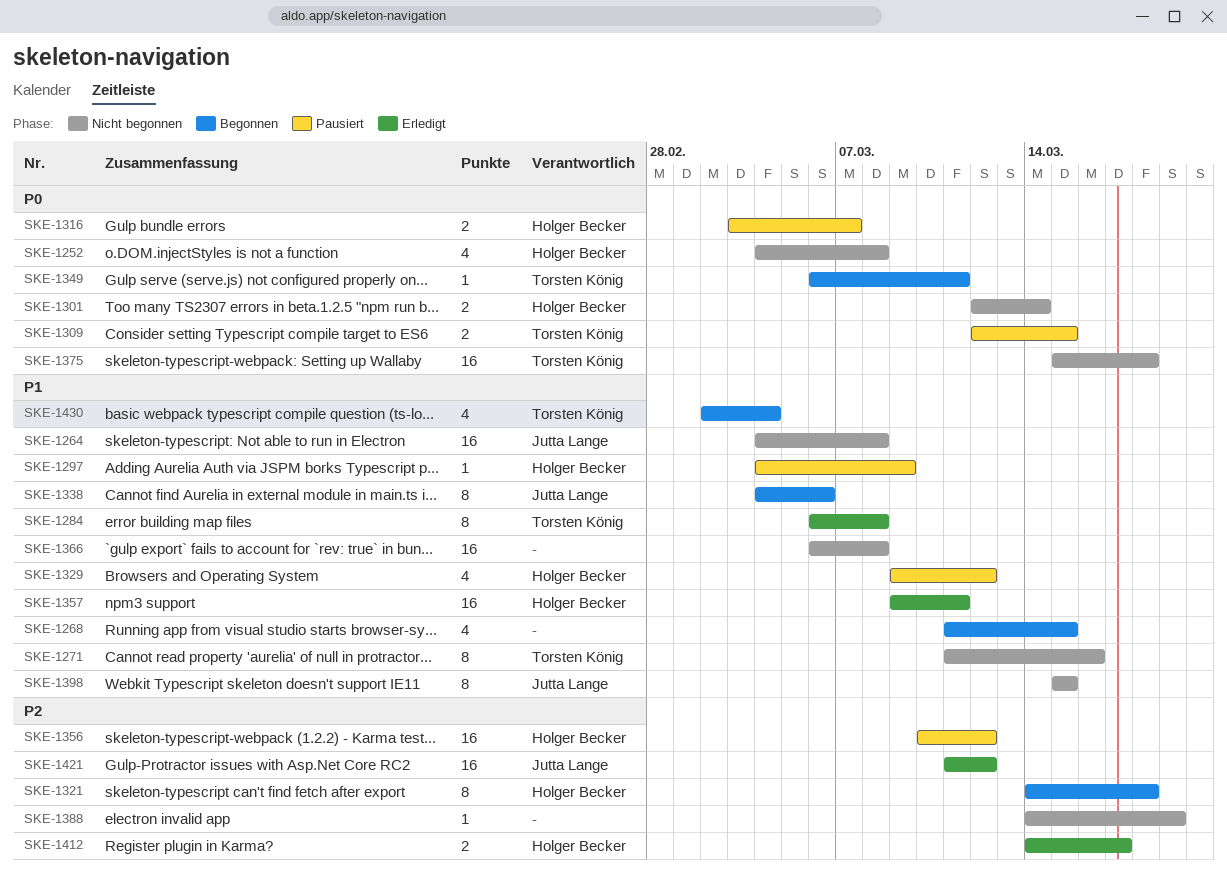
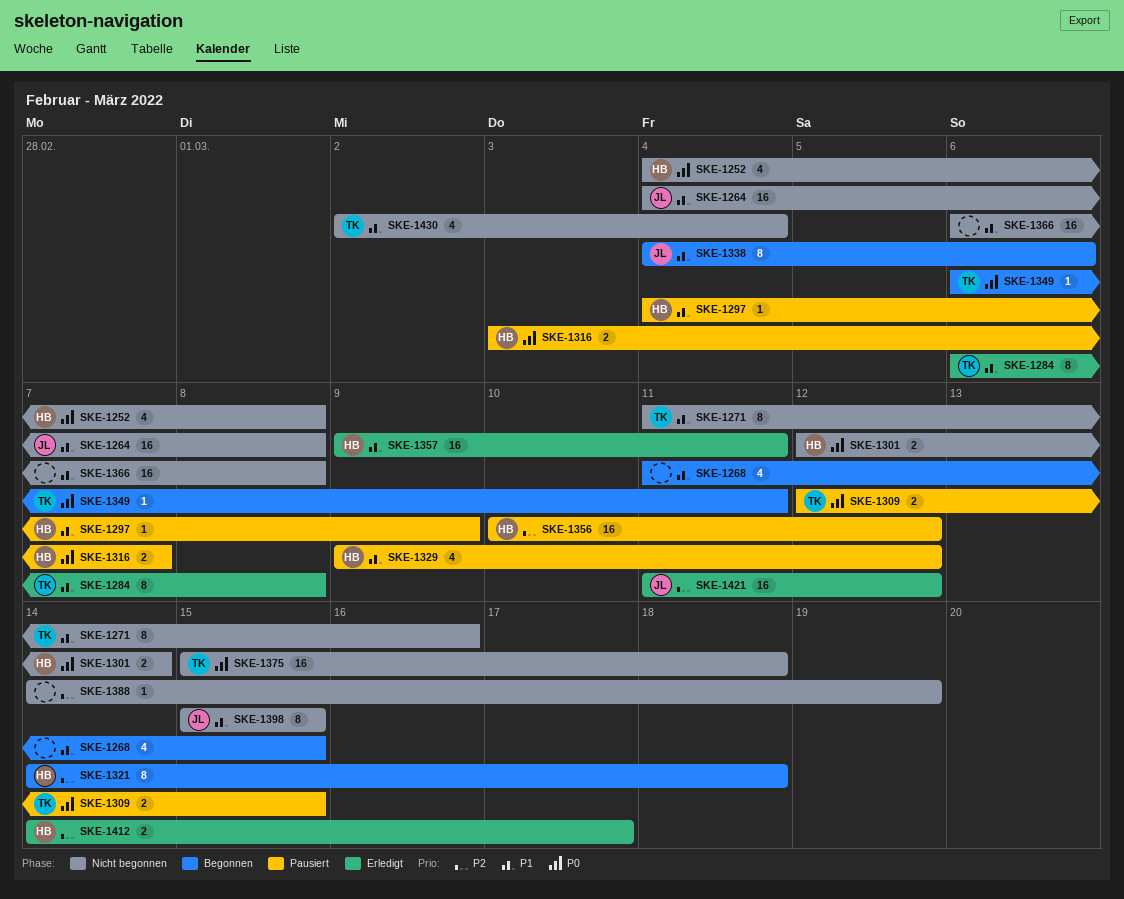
SKE-1430, status: Begonnen -> Nicht begonnen

